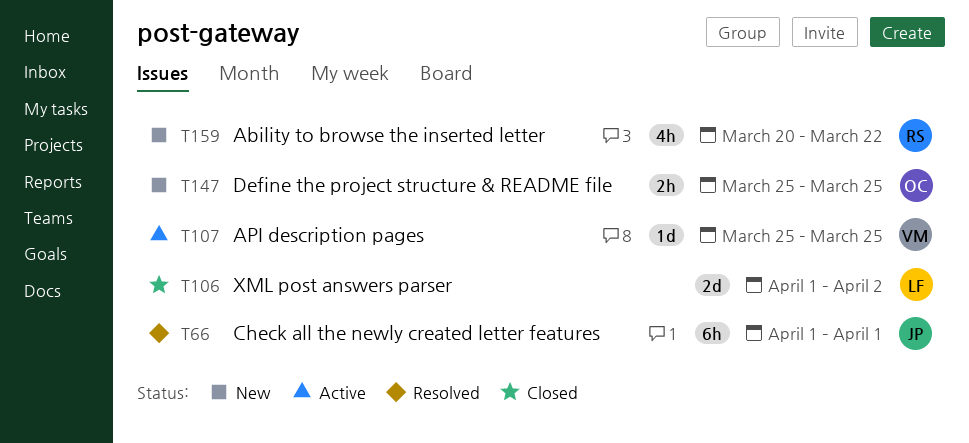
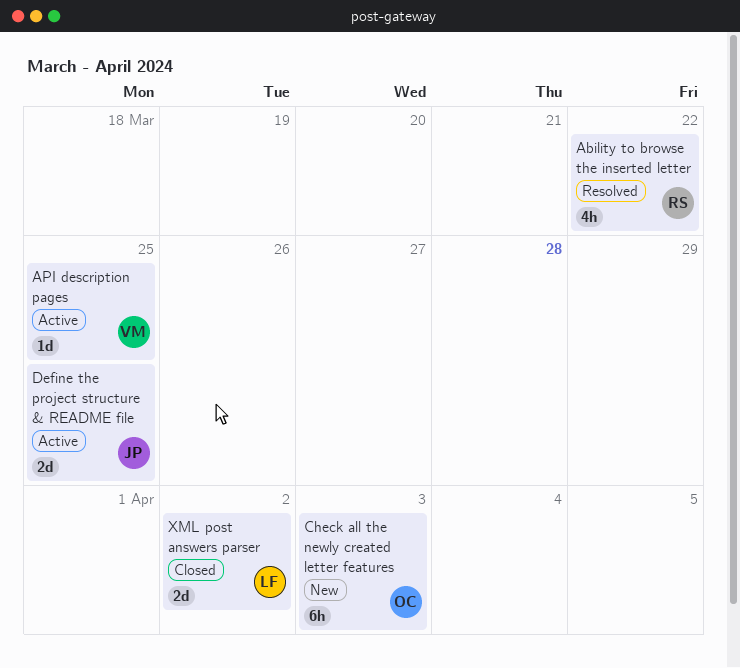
Ability to browse the inserted letter, status: New -> Resolved
Check all the newly created letter features, status: Resolved -> New
Check all the newly created letter features, owner: JP -> OC
Check all the newly created letter features, due: Apr 1 -> Apr 3
Define the project structure & README file, status: New -> Active
Define the project structure & README file, owner: OC -> JP
Define the project structure & README file, estimate: 2h -> 2d

